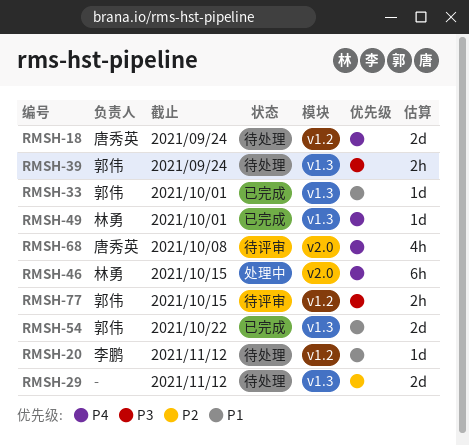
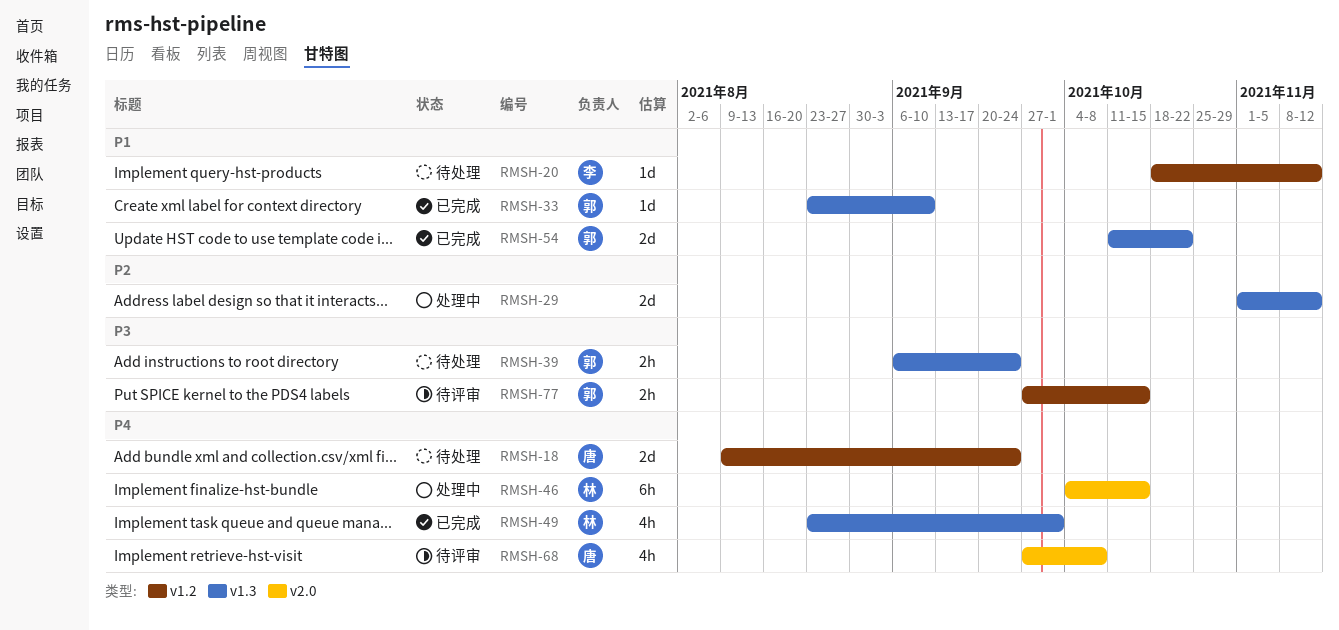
RMSH-29, status: 待处理 -> 处理中
RMSH-33, due: Oct 1 -> Sep 10
RMSH-49, estimate: 1d -> 4h

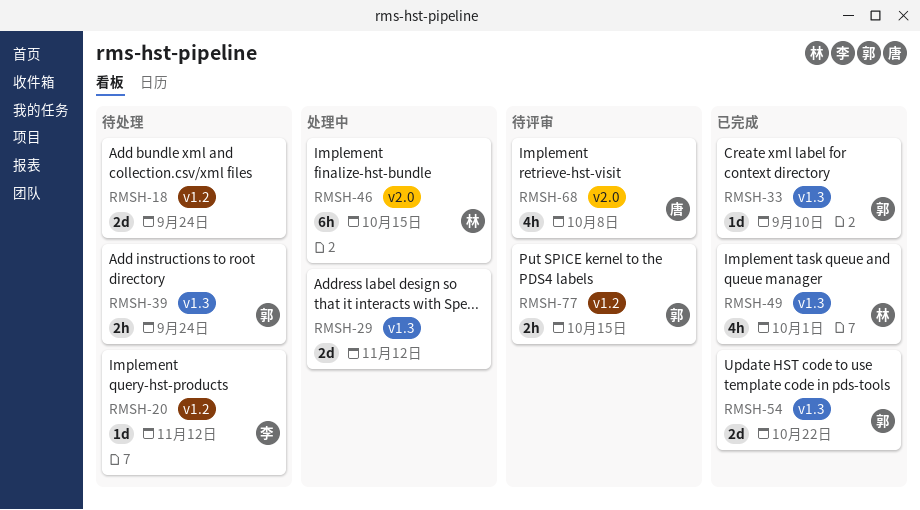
RMSH-18, owner: 唐 -> none

